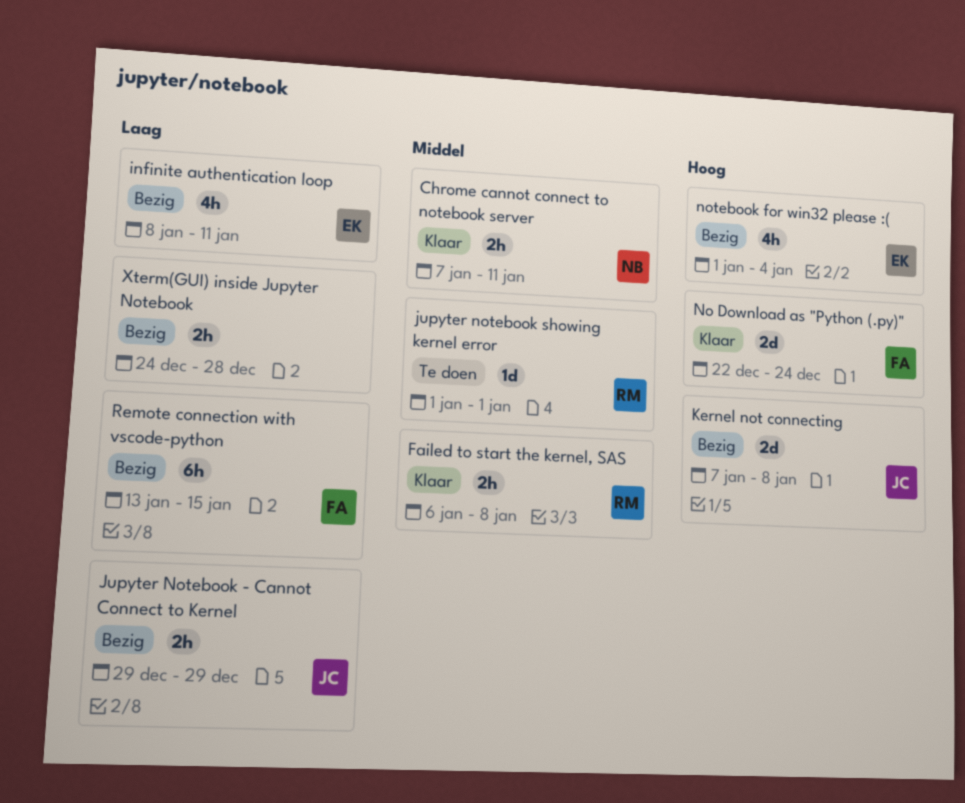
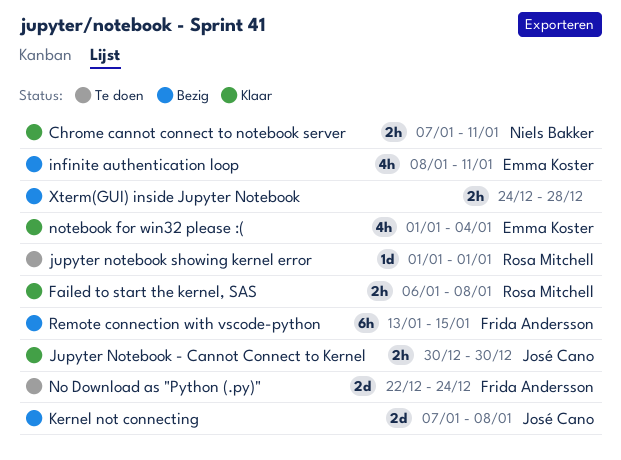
Jupyter Notebook - Cannot Connect to Kernel, status: Bezig -> Klaar
Jupyter Notebook - Cannot Connect to Kernel, start: Dec 29 -> Dec 30
Jupyter Notebook - Cannot Connect to Kernel, due: Dec 29 -> Dec 30
No Download as "Python (.py)", status: Klaar -> Te doen
notebook for win32 please :(, status: Bezig -> Klaar

